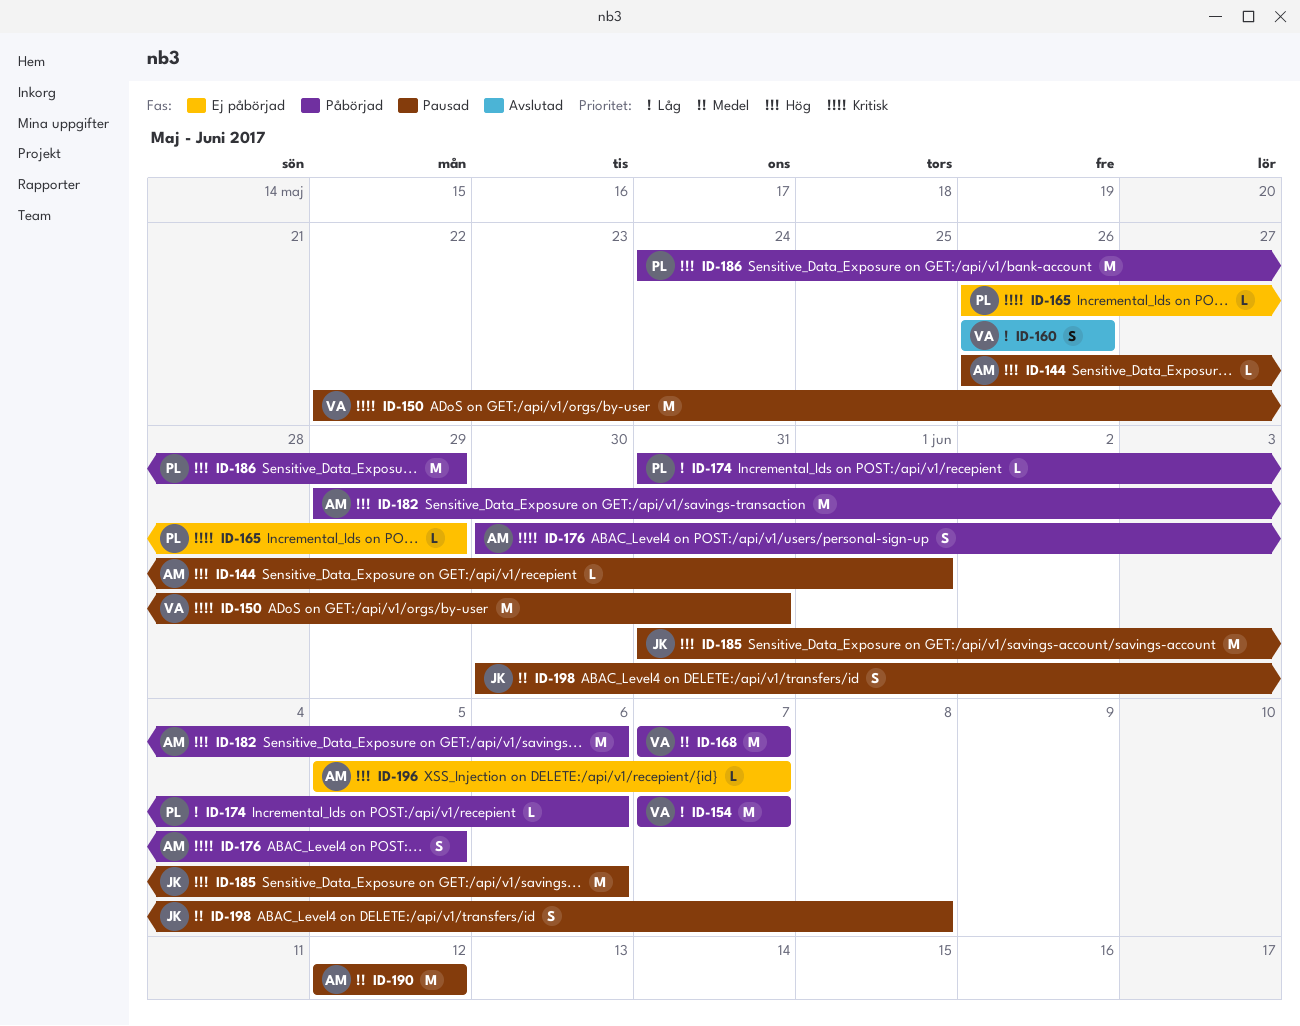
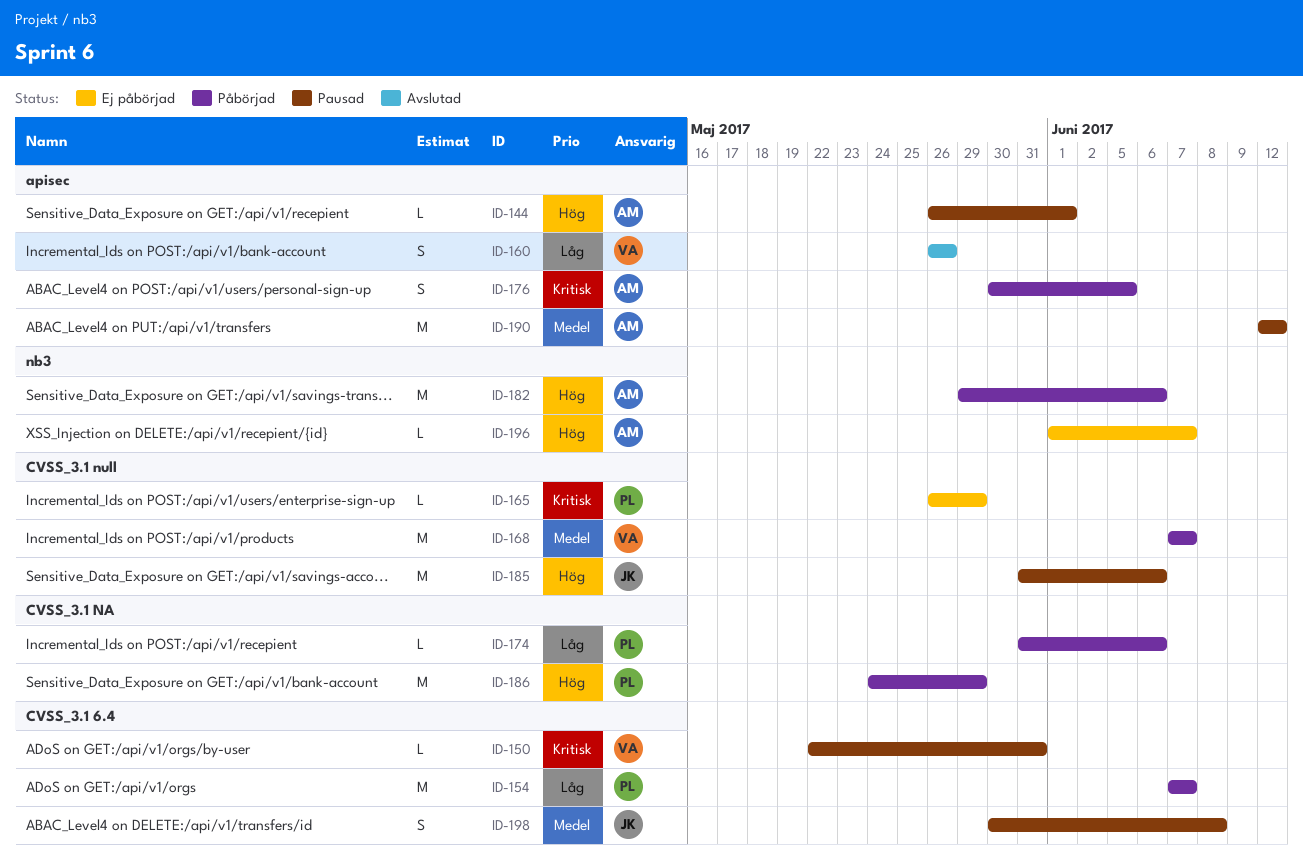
ID-150, estimate: M -> L
ID-154, owner: VA -> PL
ID-196, start: Jun 5 -> Jun 1

